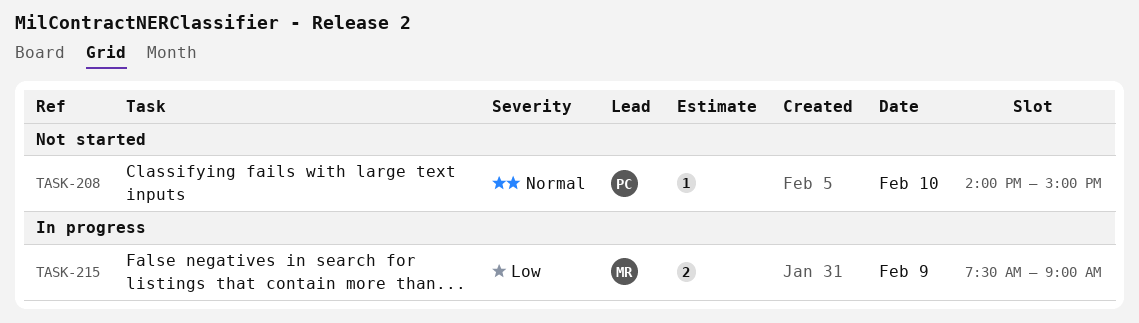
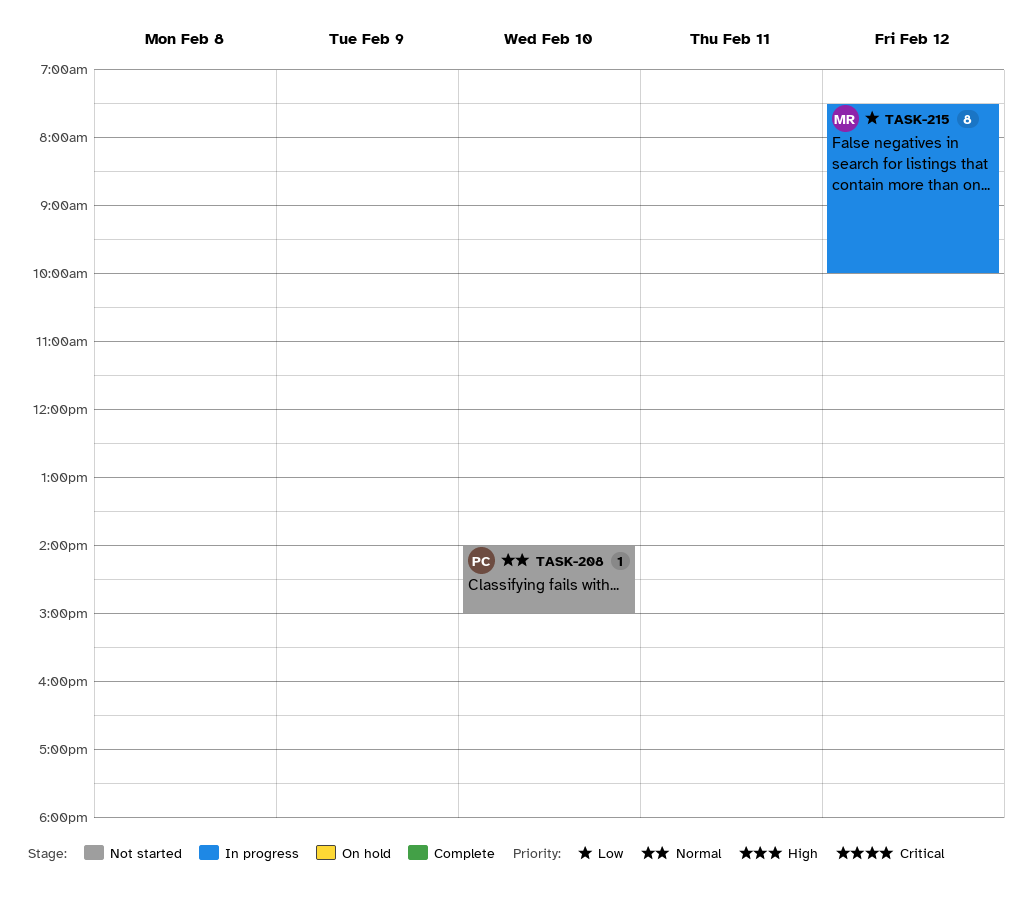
TASK-215, estimate: 2 -> 8
TASK-215, day: Feb 9 -> Feb 12
TASK-215, ends: 09:00 -> 10:00

